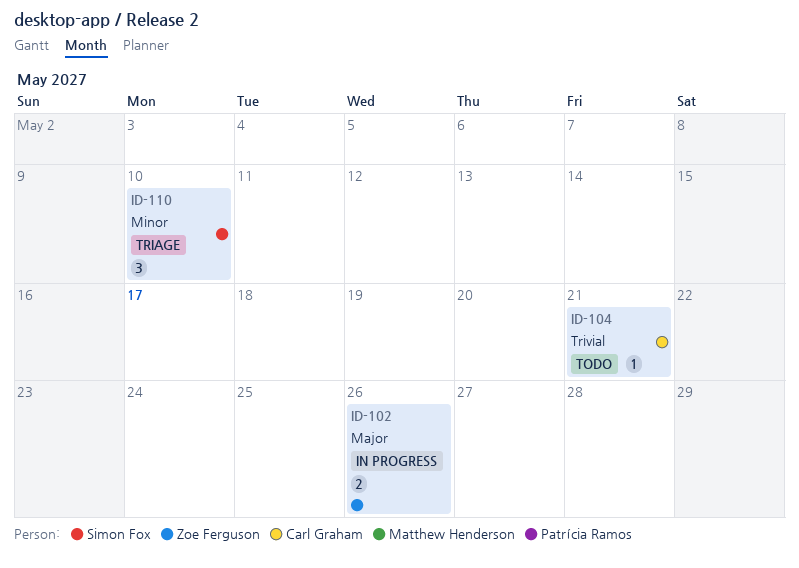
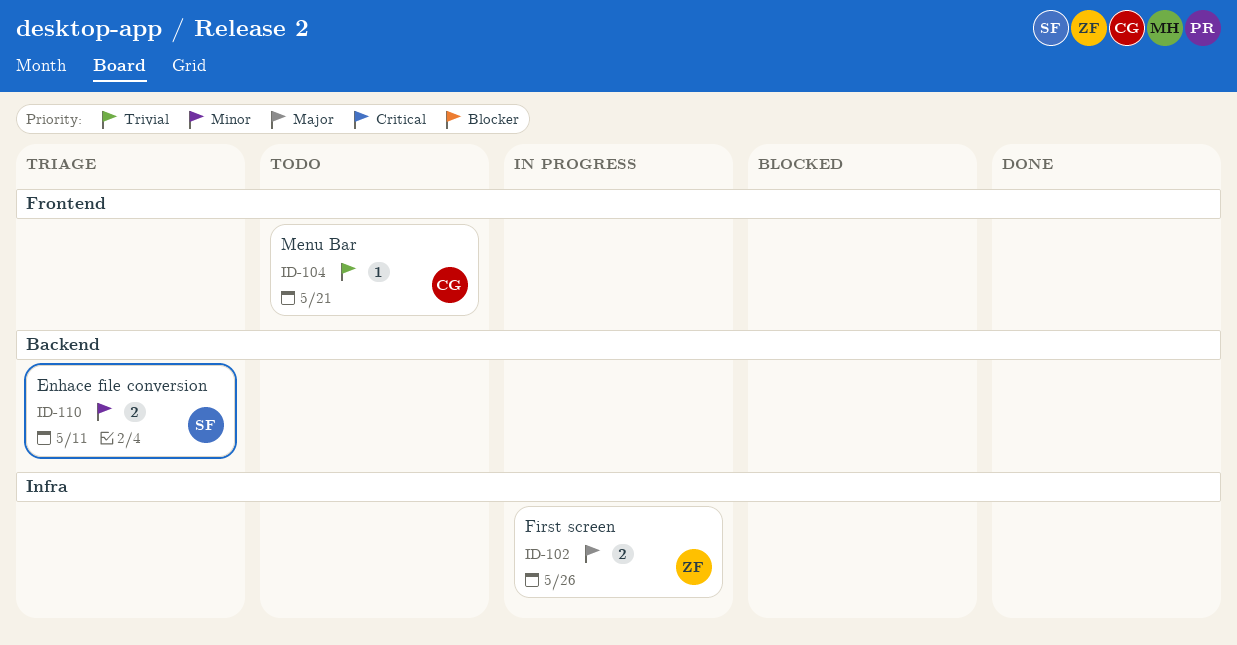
ID-110, estimate: 3 -> 2
ID-110, due: May 10 -> May 11

